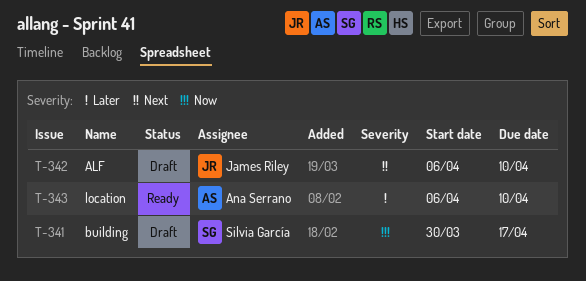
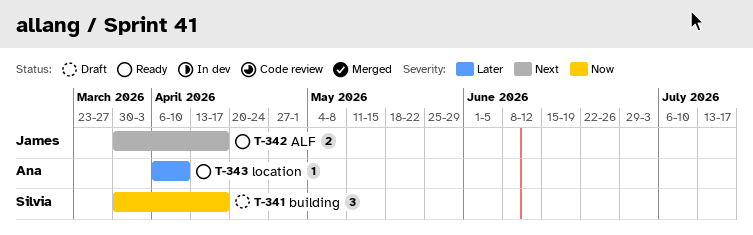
T-342, status: Draft -> Ready
T-342, start: Apr 6 -> Mar 30
T-342, due: Apr 10 -> Apr 17

